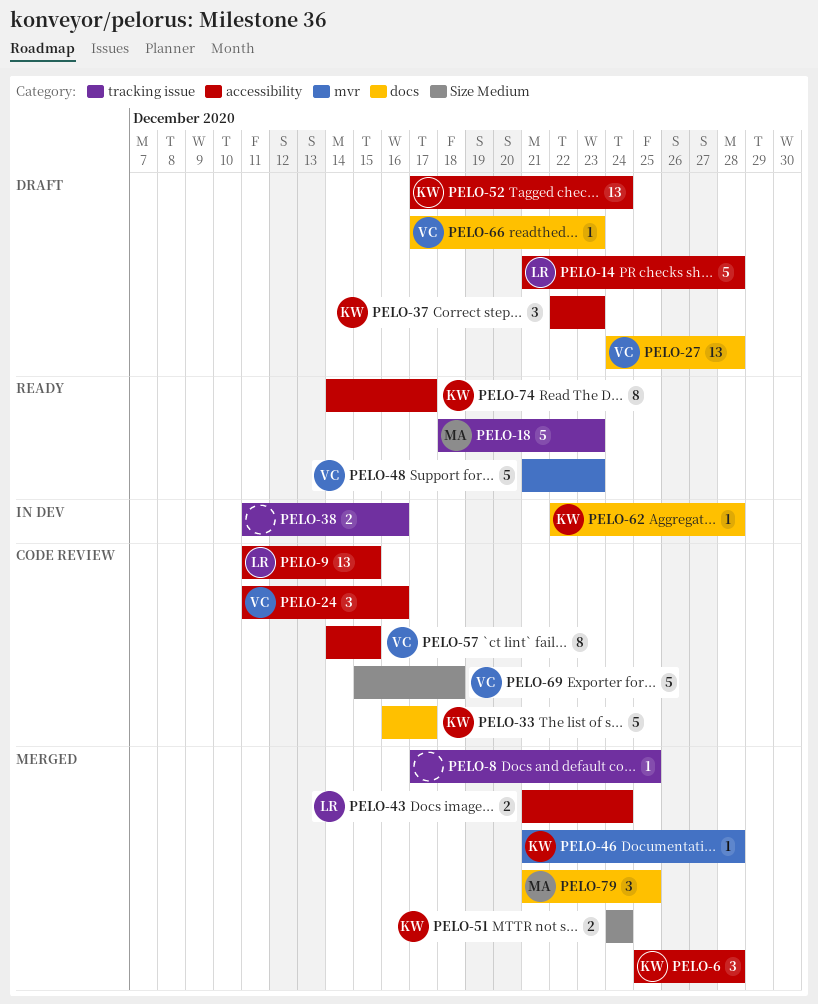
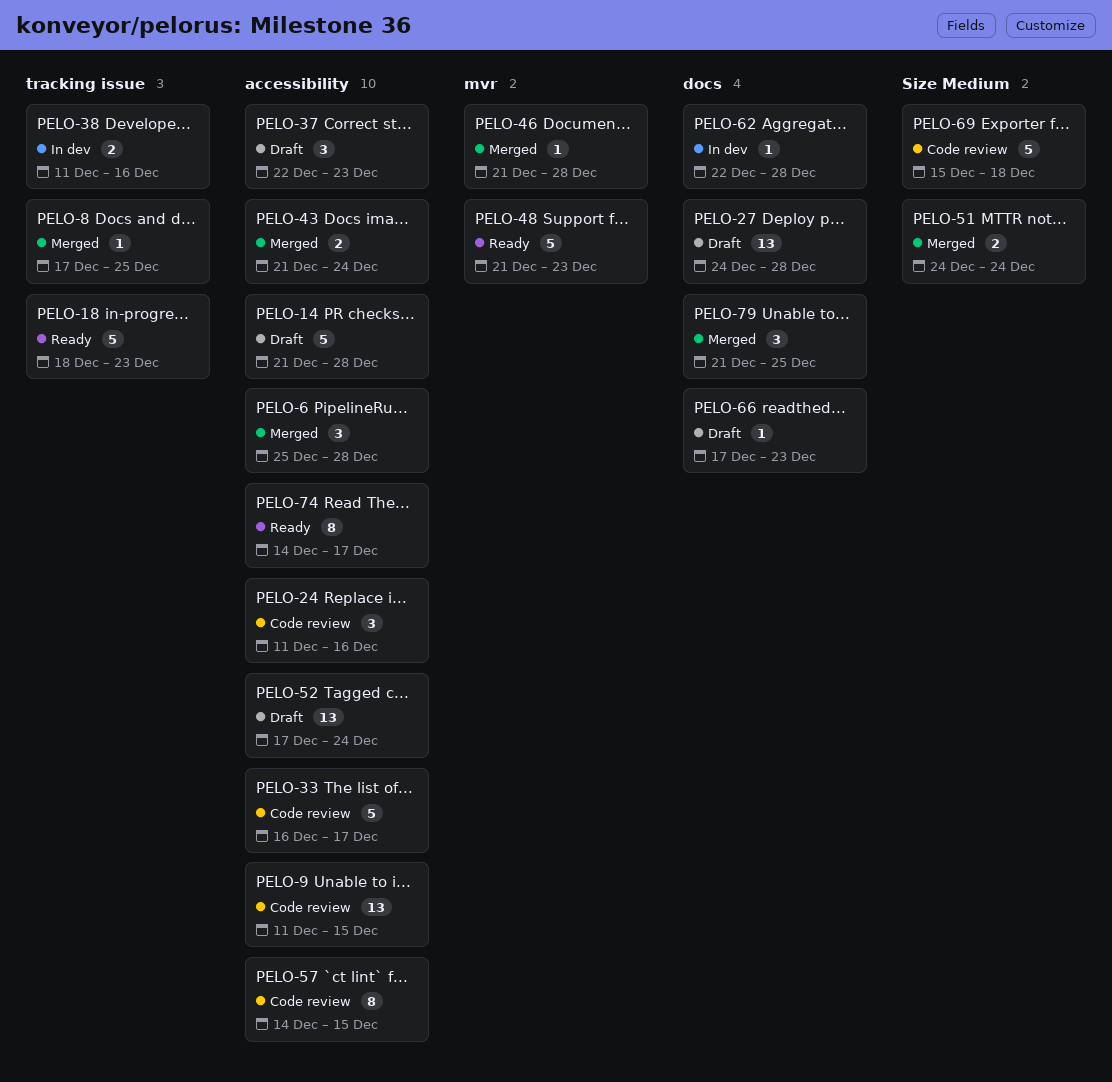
PELO-33, label: docs -> accessibility

